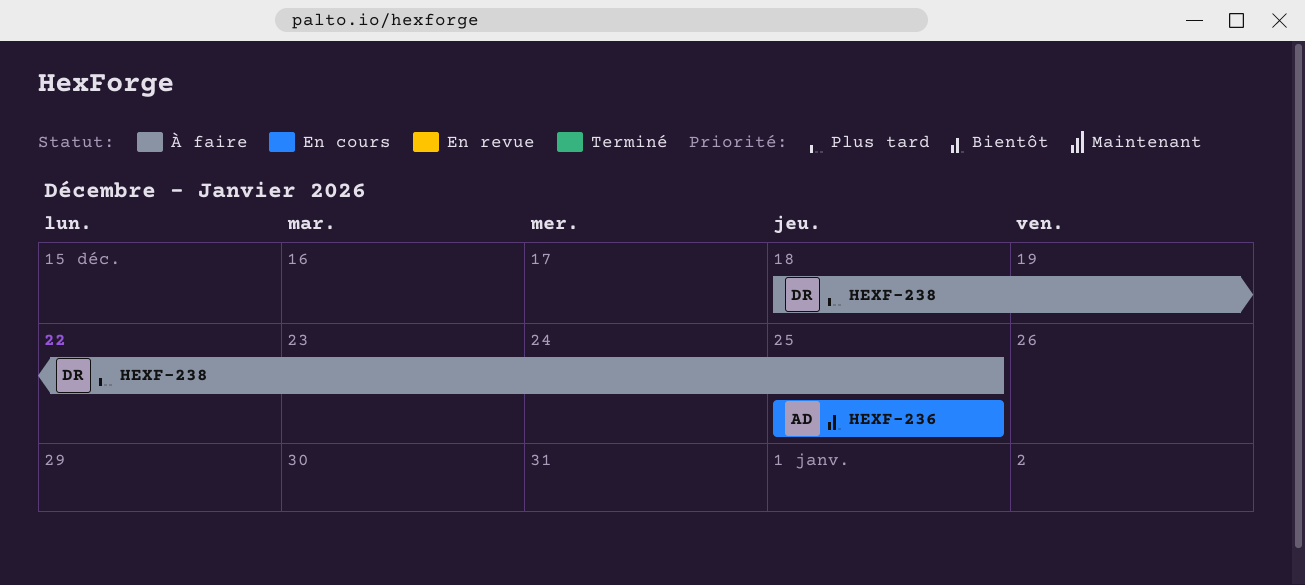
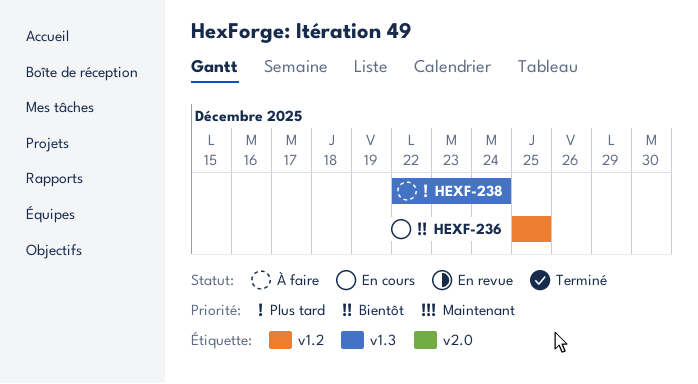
HEXF-238, start: Dec 18 -> Dec 22
HEXF-238, due: Dec 25 -> Dec 24

